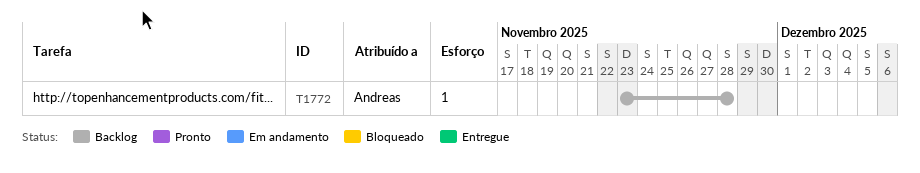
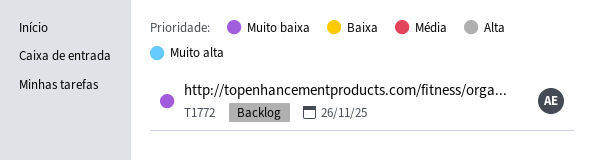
T1772, due: Nov 28 -> Nov 26

